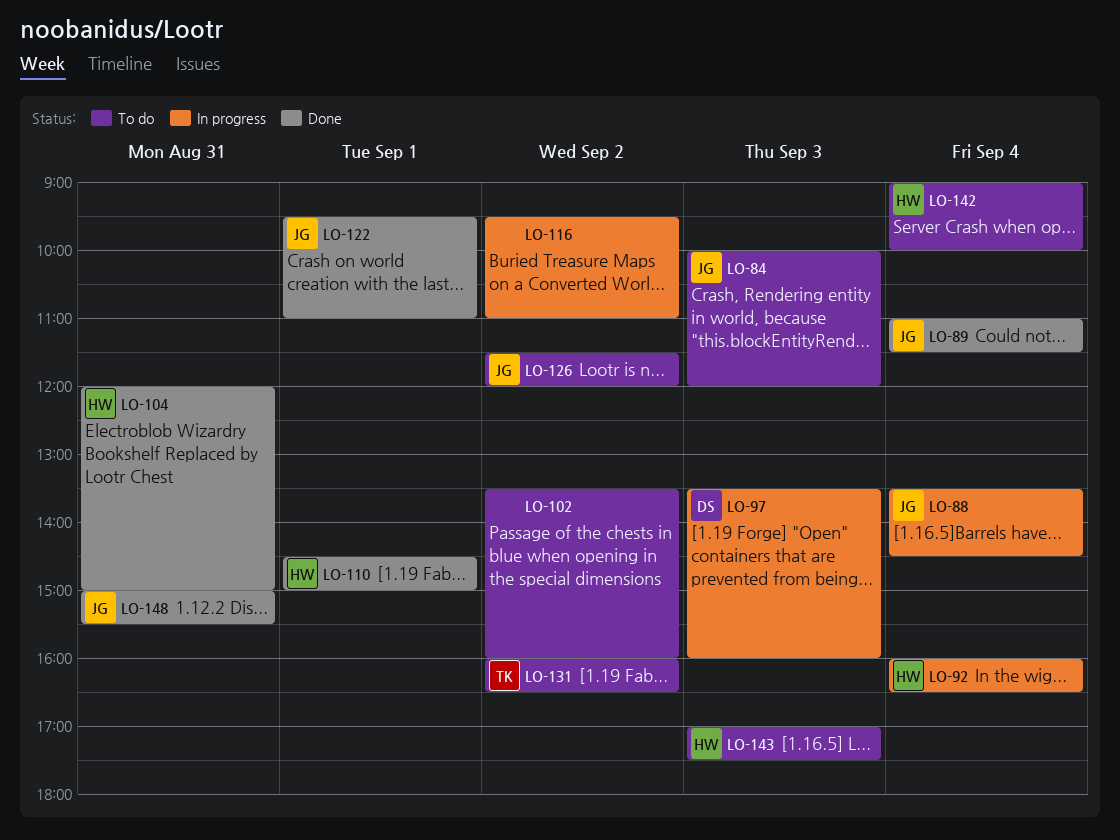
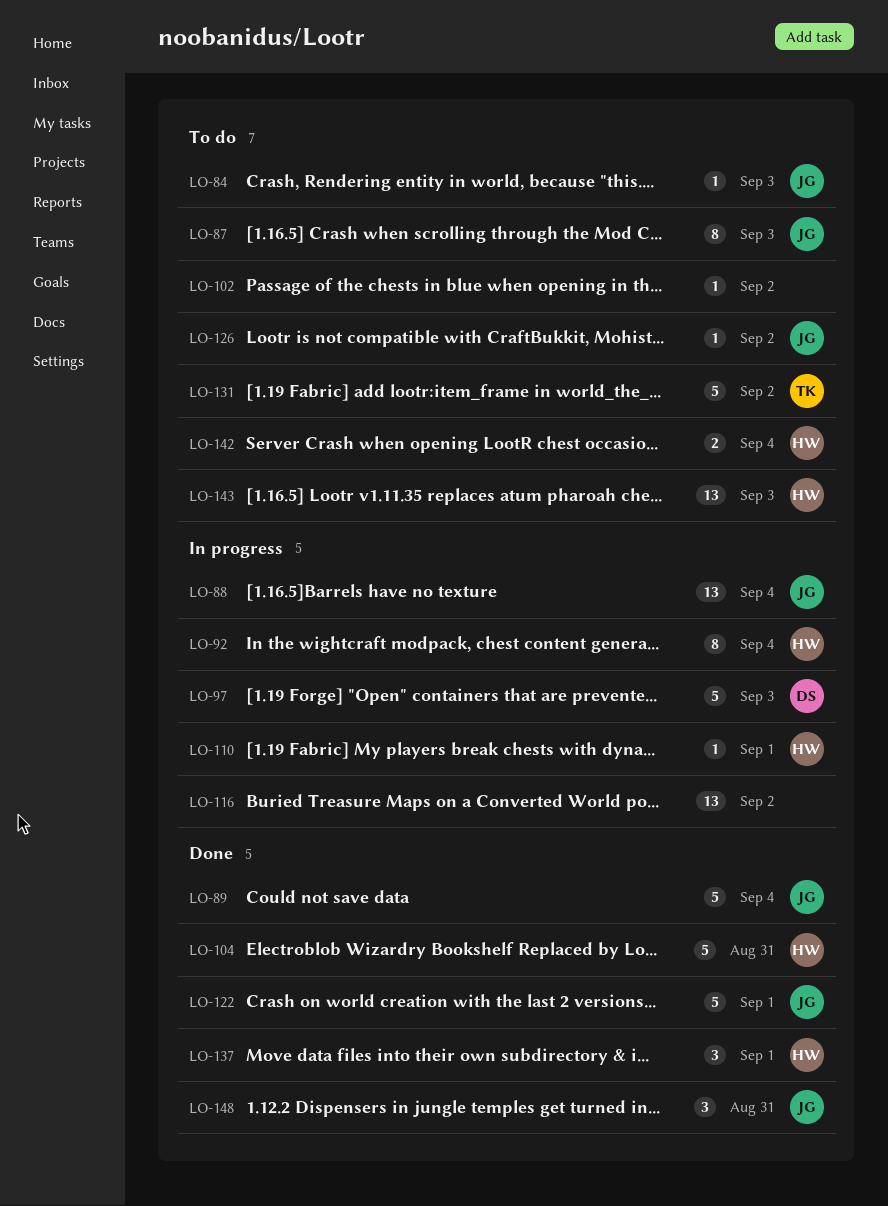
LO-87: none -> present
LO-110, status: Done -> In progress
LO-137: none -> present

